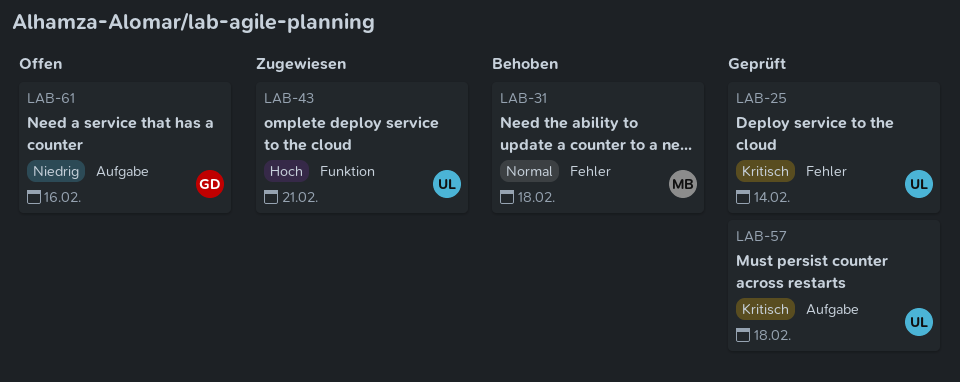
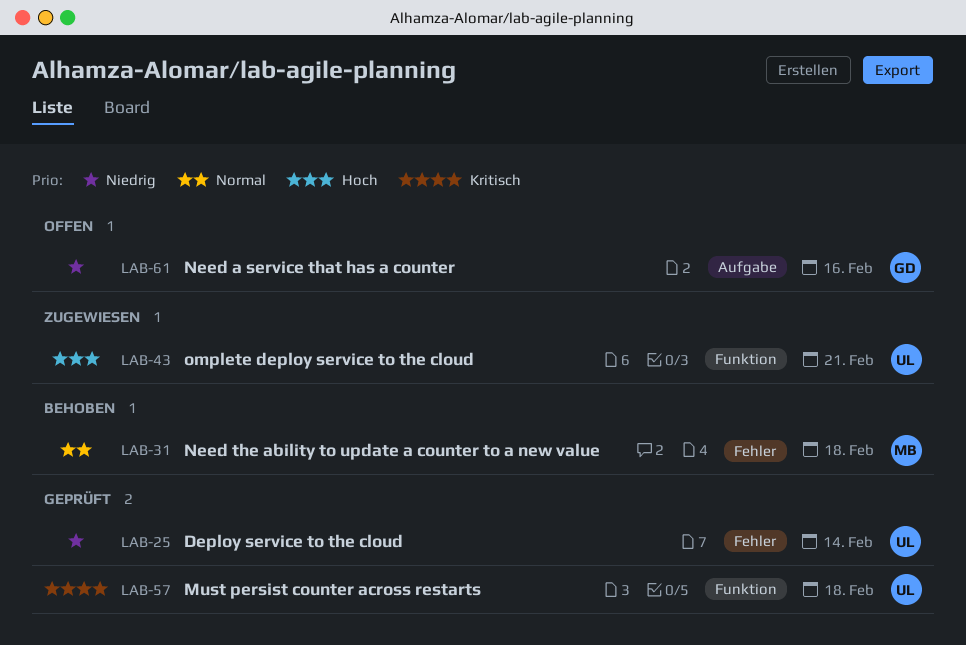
LAB-25, priority: Kritisch -> Niedrig
LAB-57, label: Aufgabe -> Funktion

